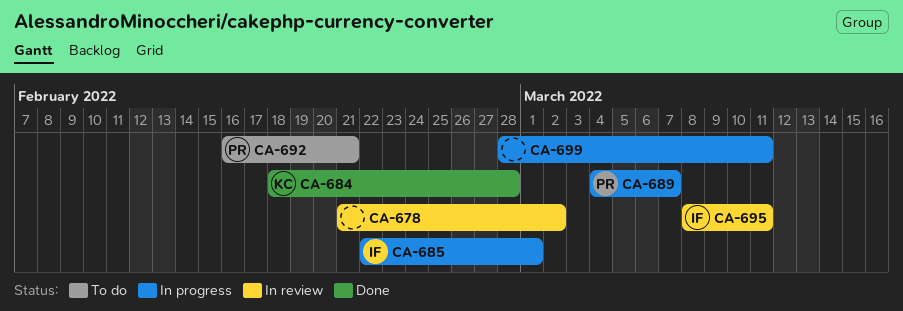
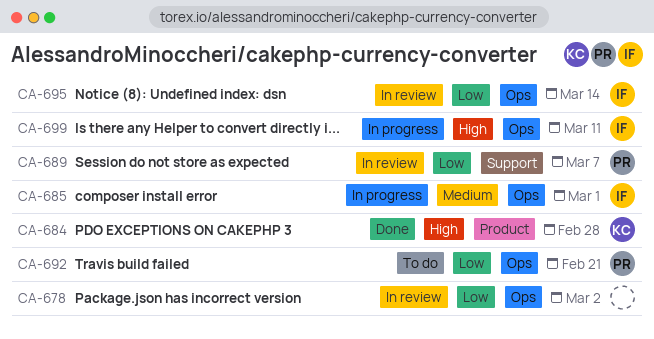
CA-689, status: In progress -> In review
CA-695, due: Mar 11 -> Mar 14
CA-699, owner: none -> IF

